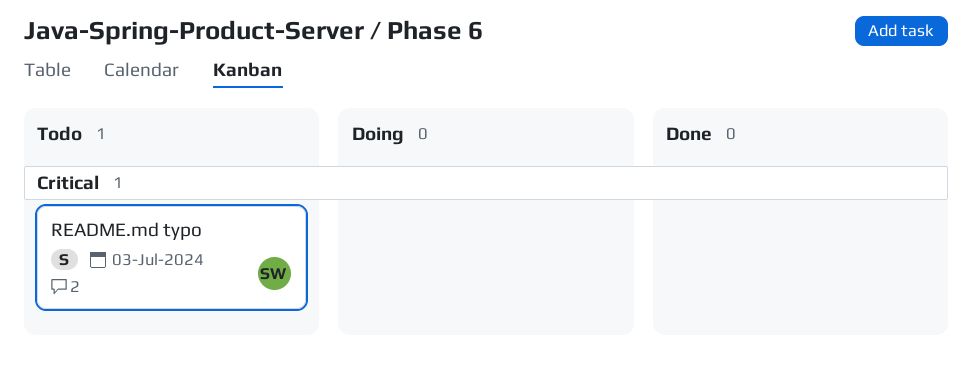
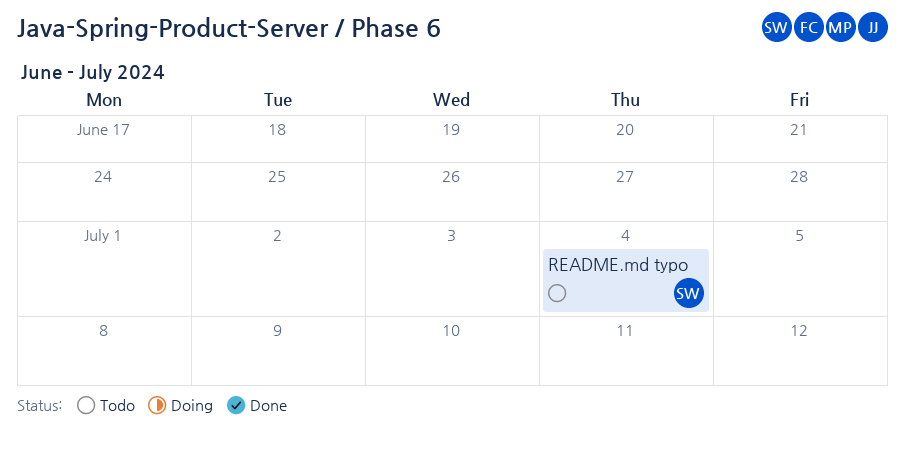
README.md typo, due: Jul 3 -> Jul 4

